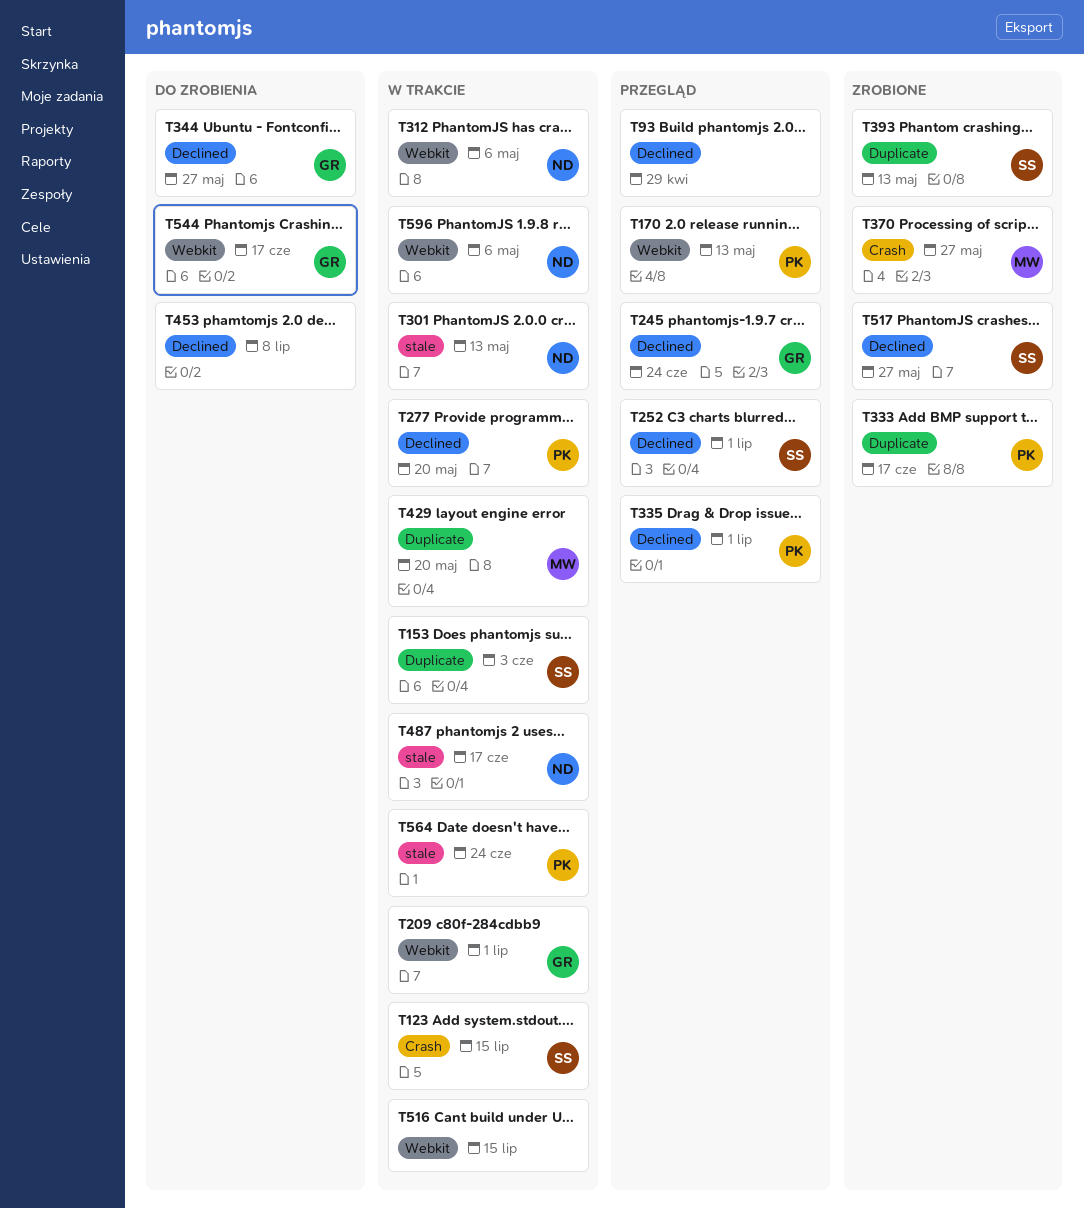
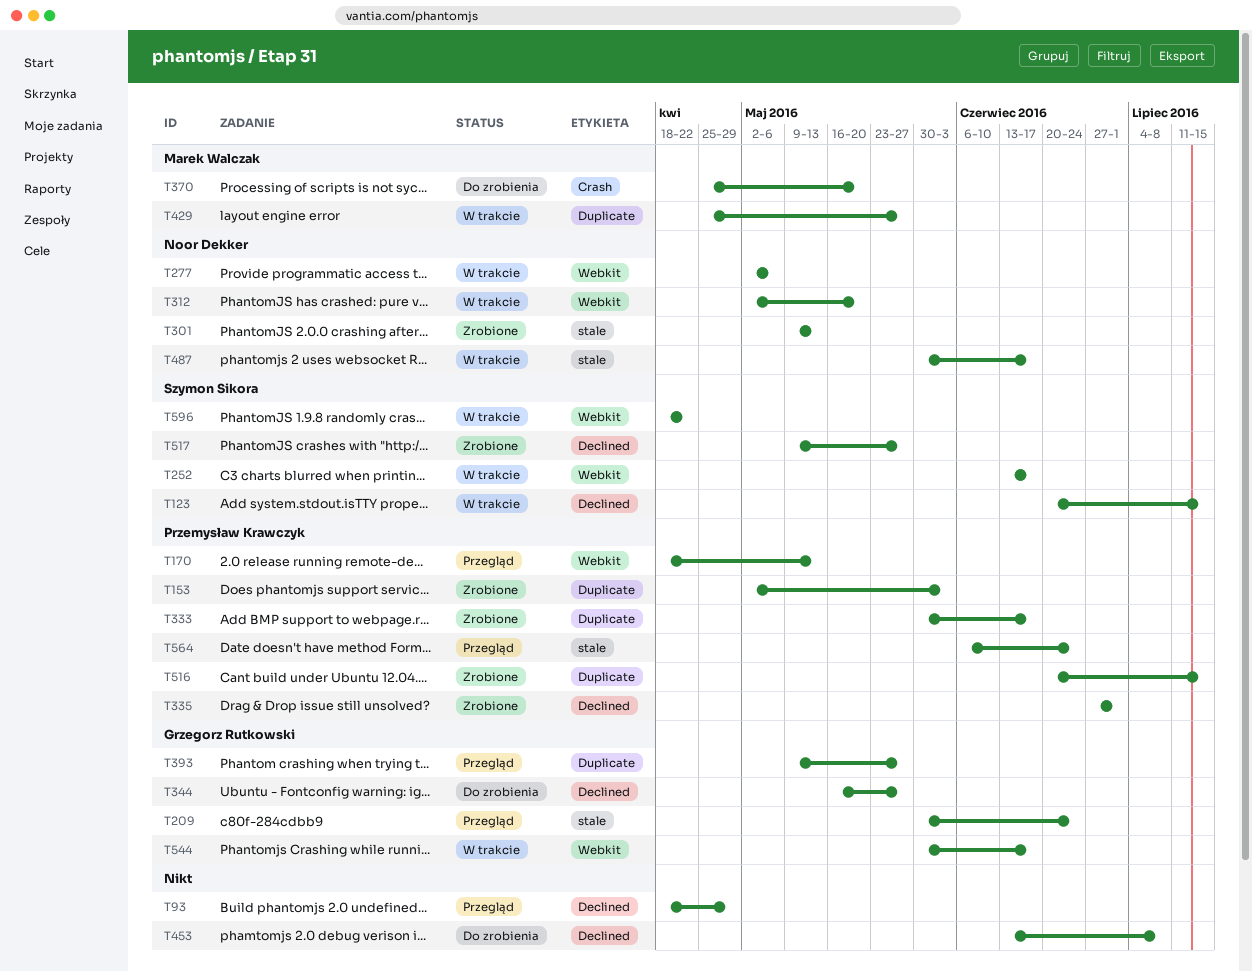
T123, label: Crash -> Declined
T153, status: W trakcie -> Zrobione
T153, owner: Szymon Sikora -> Przemysław Krawczyk
T209, status: W trakcie -> Przegląd
T209, label: Webkit -> stale
T209, due: Jul 1 -> Jun 24
T245: present -> none
T252, status: Przegląd -> W trakcie
T252, label: Declined -> Webkit
T252, due: Jul 1 -> Jun 17
T277, owner: Przemysław Krawczyk -> Noor Dekker
T277, label: Declined -> Webkit
T277, due: May 20 -> May 6
T301, status: W trakcie -> Zrobione
T312, due: May 6 -> May 20
T335, status: Przegląd -> Zrobione
T370, status: Zrobione -> Do zrobienia
T370, due: May 27 -> May 20
T393, status: Zrobione -> Przegląd
T393, owner: Szymon Sikora -> Grzegorz Rutkowski
T393, due: May 13 -> May 27
T429, due: May 20 -> May 27
T516, status: W trakcie -> Zrobione
T516, owner: none -> Przemysław Krawczyk
T516, label: Webkit -> Duplicate
T544, status: Do zrobienia -> W trakcie
T564, status: W trakcie -> Przegląd
T596, owner: Noor Dekker -> Szymon Sikora
T596, due: May 6 -> Apr 22

